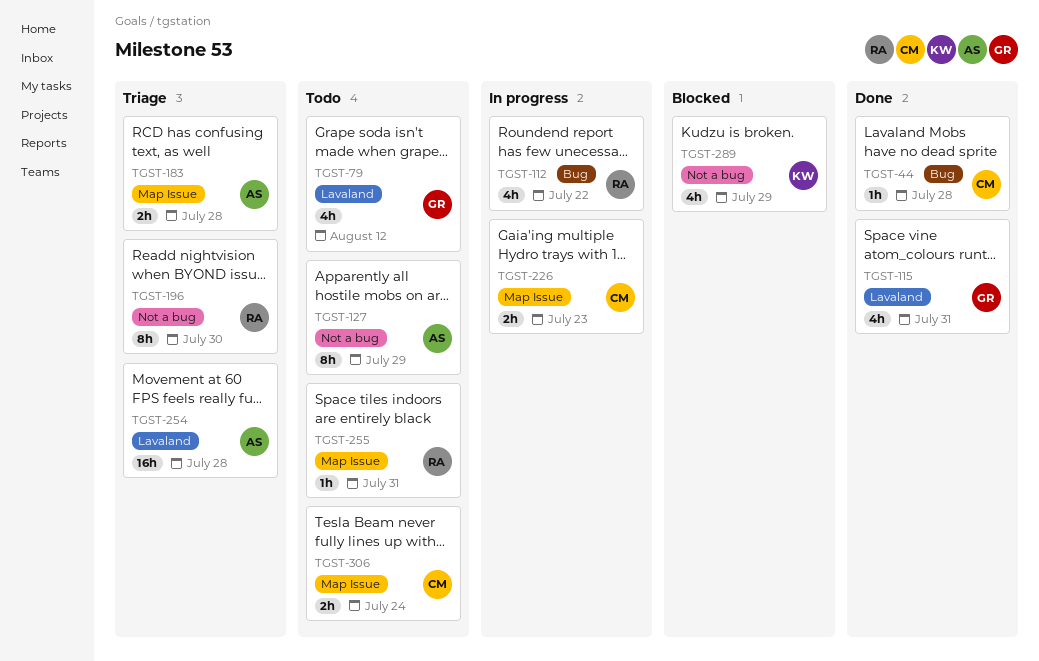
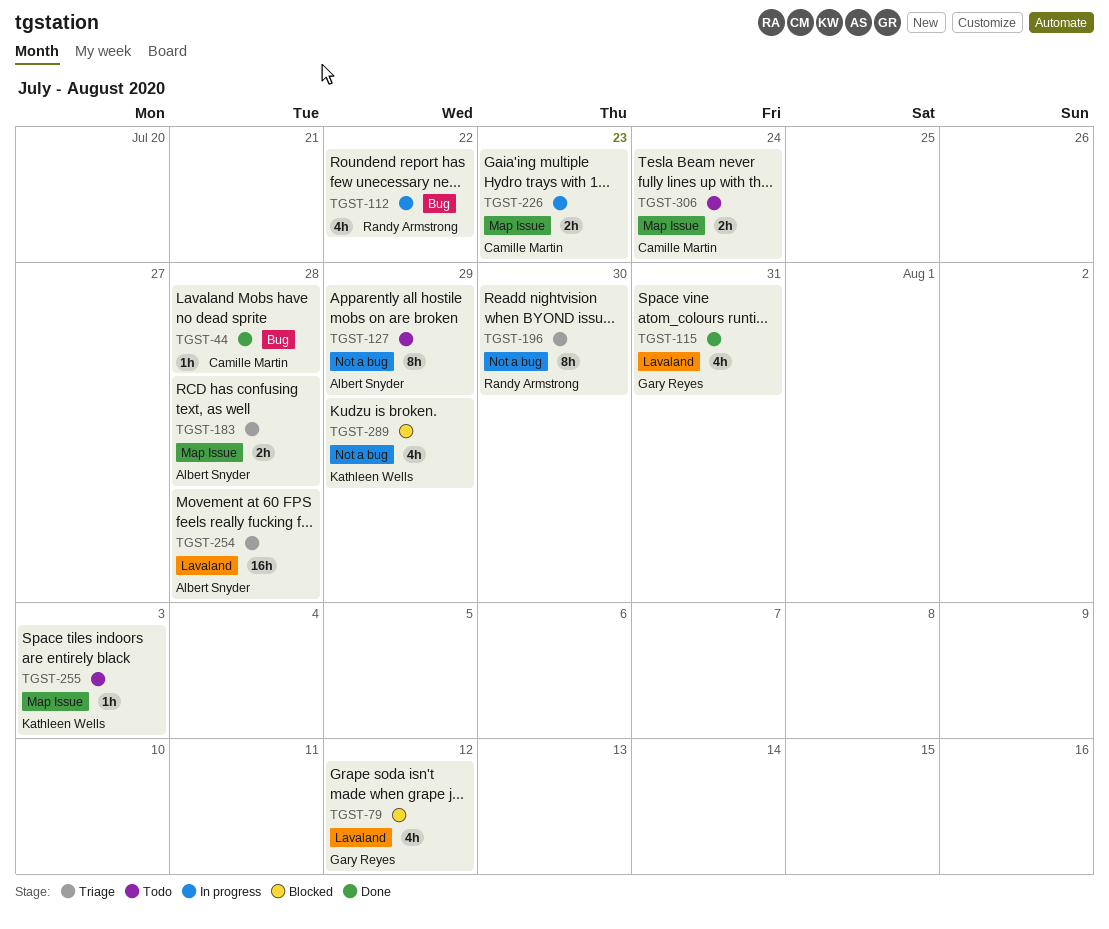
TGST-79, status: Todo -> Blocked
TGST-255, owner: Randy Armstrong -> Kathleen Wells
TGST-255, due: Jul 31 -> Aug 3

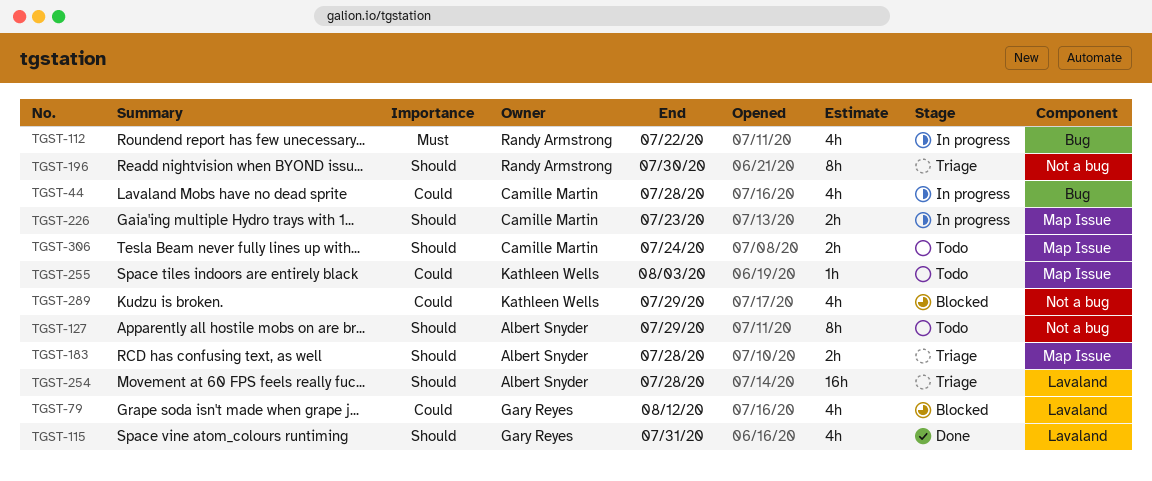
TGST-44, status: Done -> In progress
TGST-44, estimate: 1h -> 4h

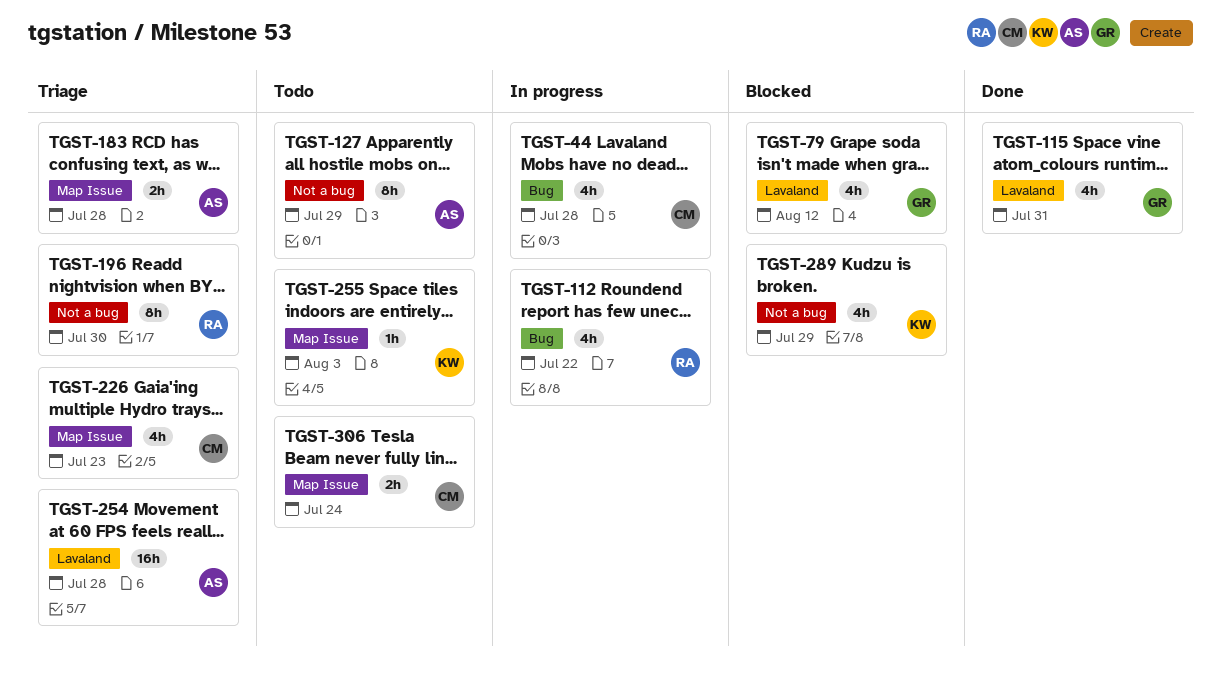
TGST-226, status: In progress -> Triage
TGST-226, estimate: 2h -> 4h

